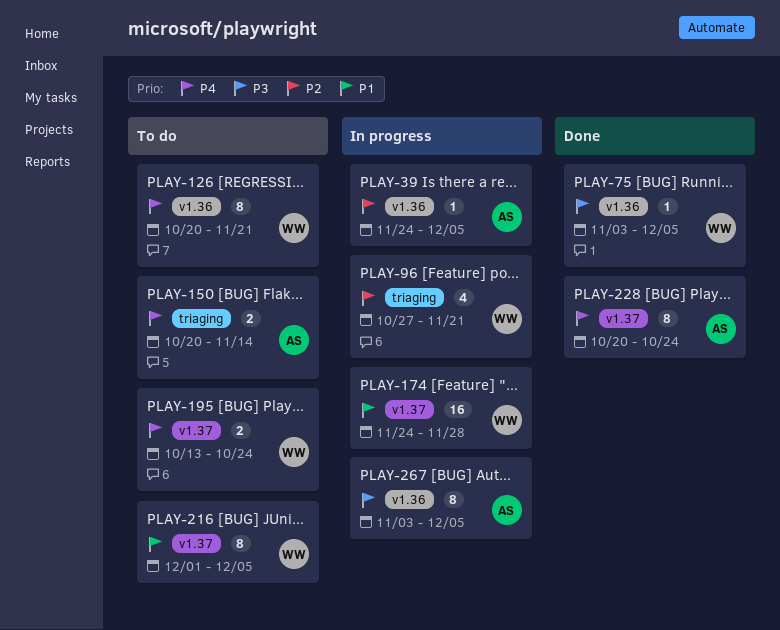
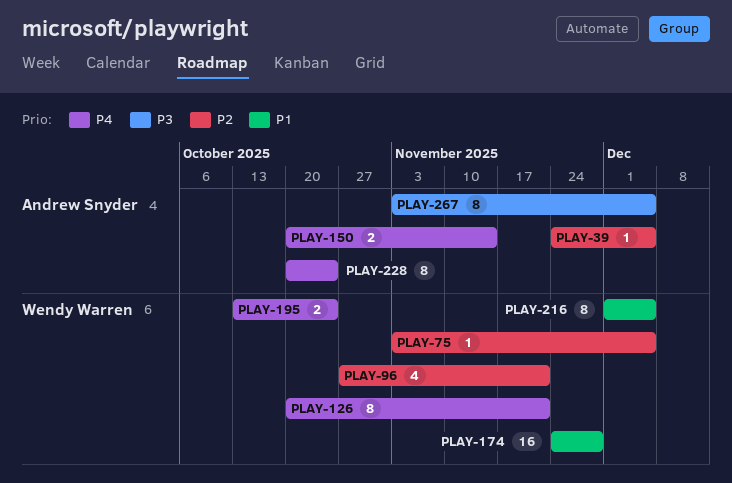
PLAY-75, priority: P3 -> P2

